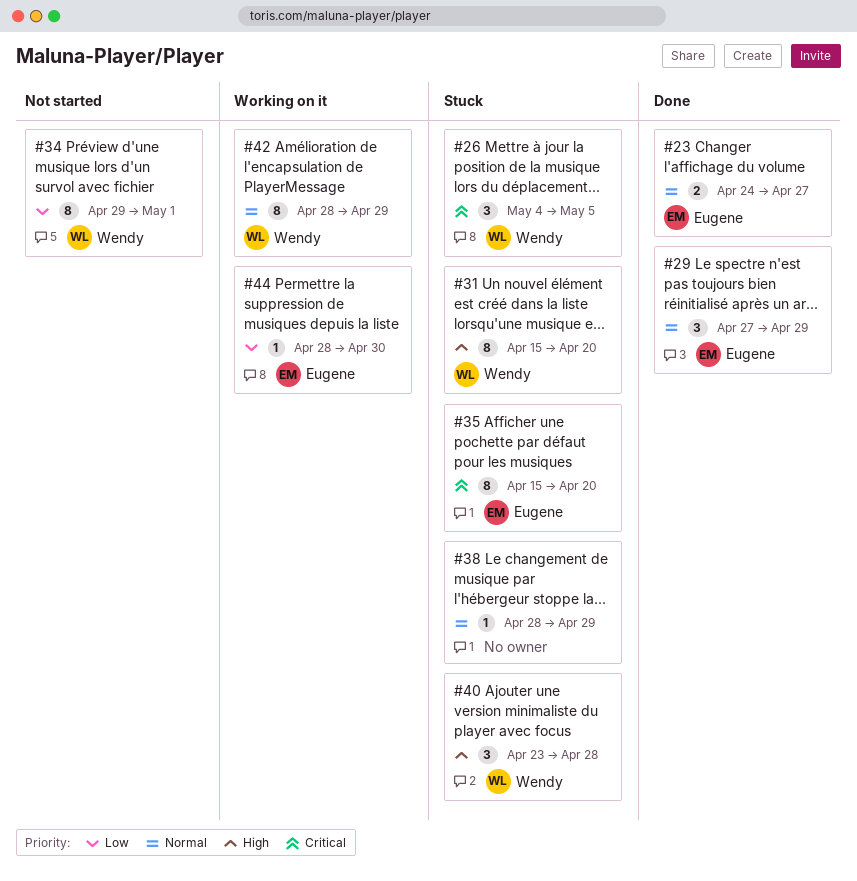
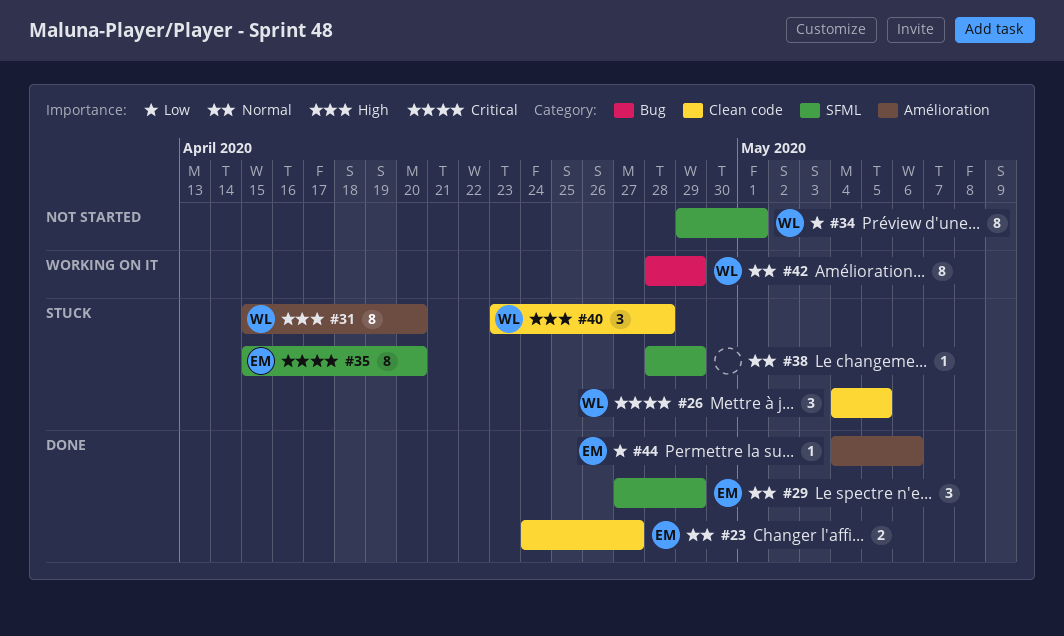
#44, status: Working on it -> Done
#44, start: Apr 28 -> May 4
#44, due: Apr 30 -> May 6

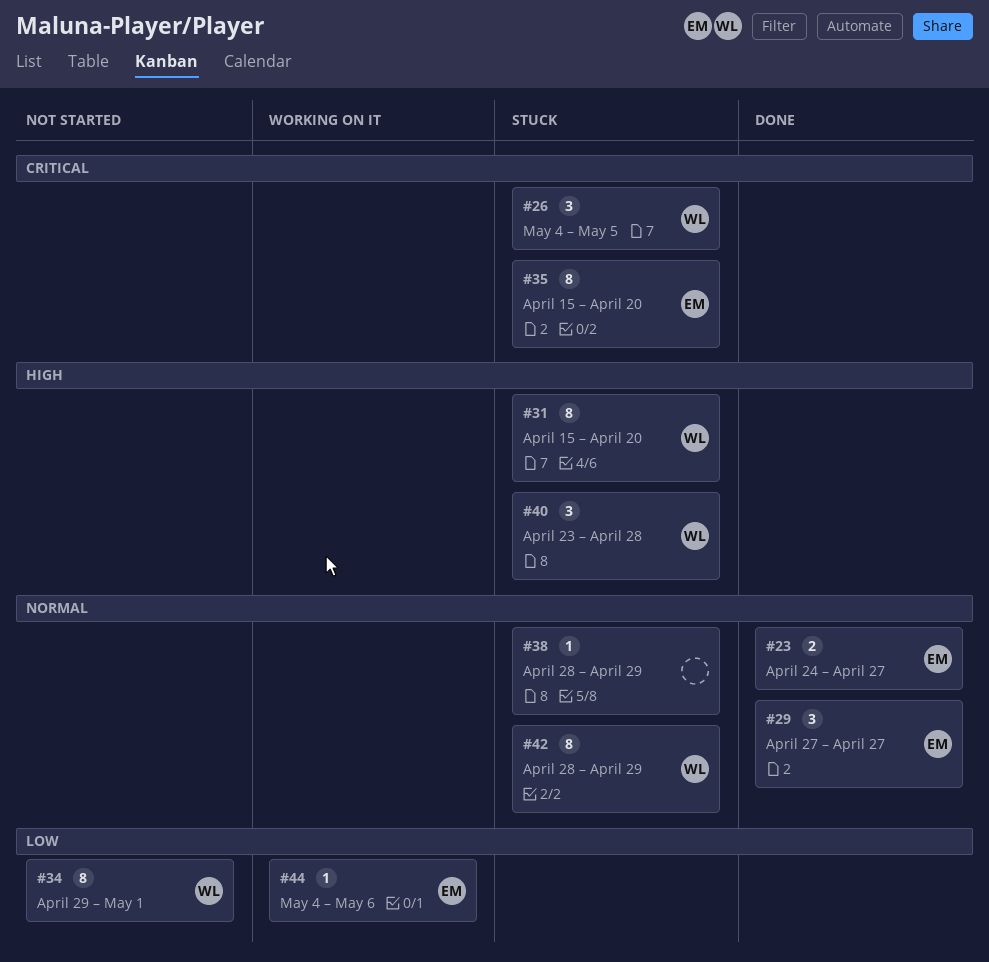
#29, due: Apr 29 -> Apr 27
#42, status: Working on it -> Stuck
#44, status: Done -> Working on it

